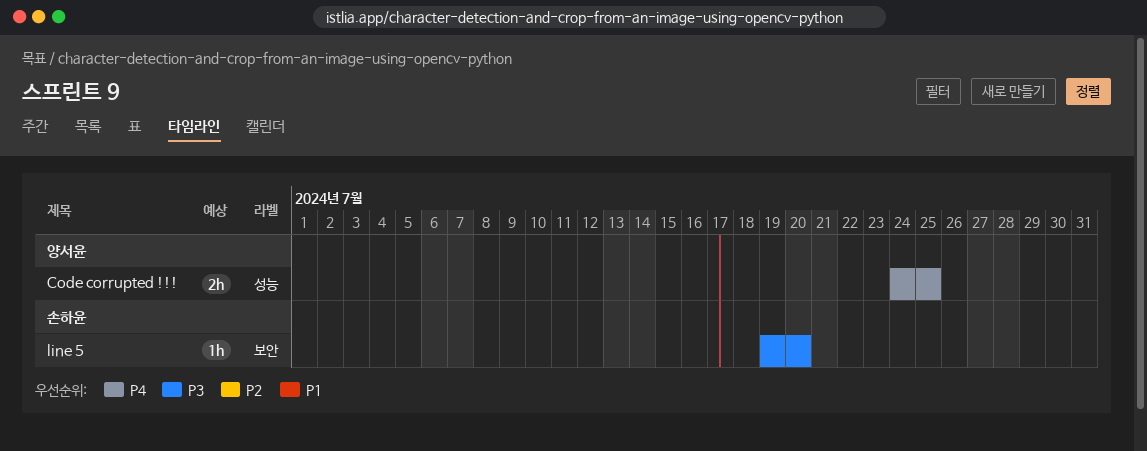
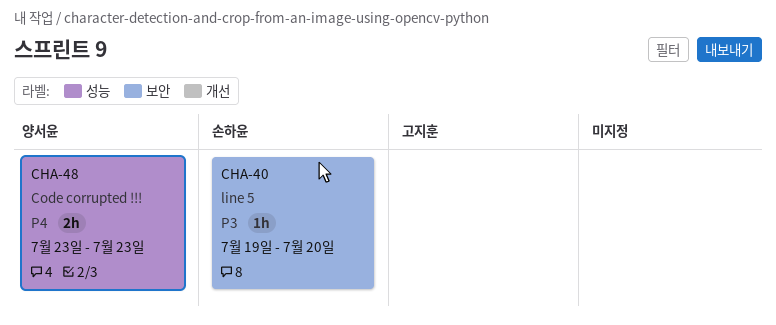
Code corrupted !!!, start: Jul 24 -> Jul 23
Code corrupted !!!, due: Jul 25 -> Jul 23

